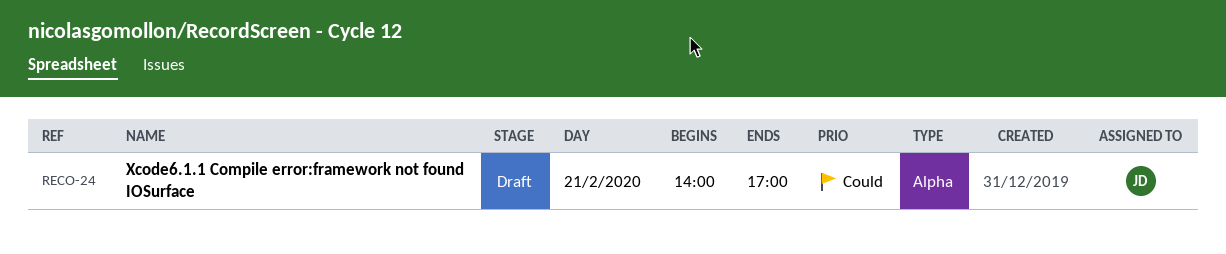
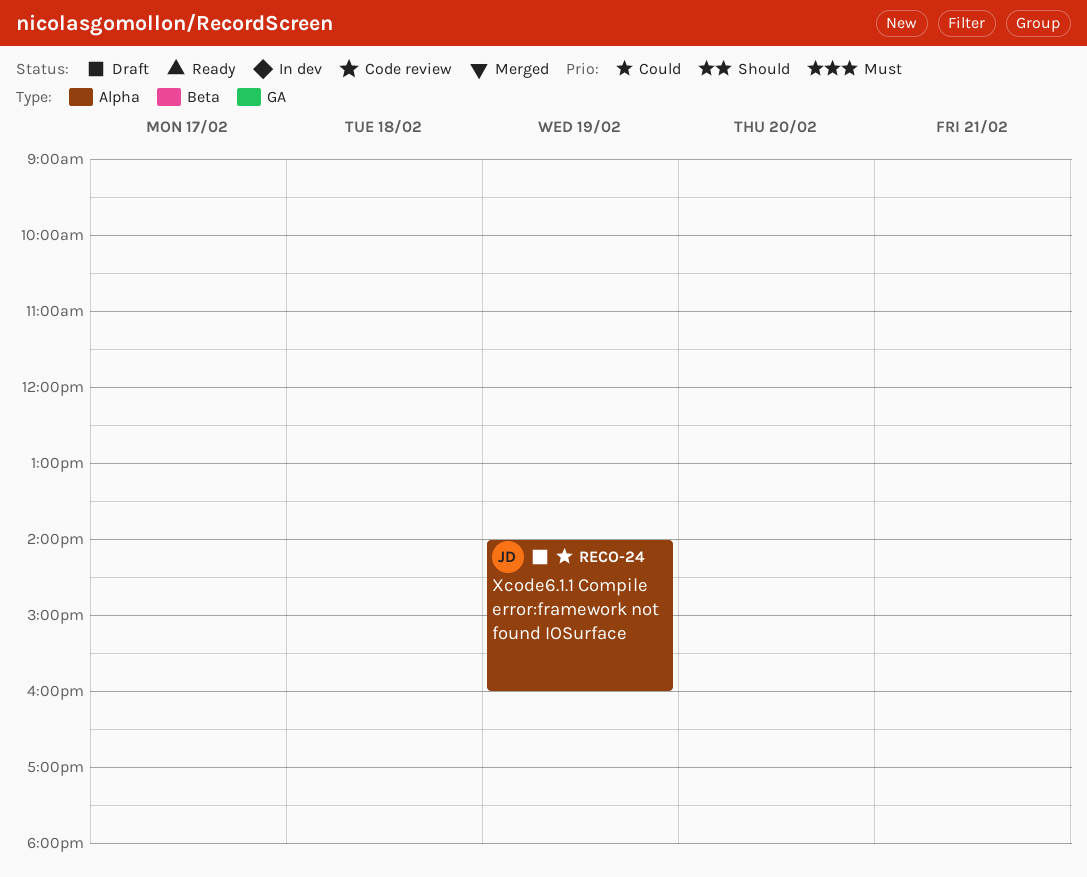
RECO-24, day: Feb 21 -> Feb 19
RECO-24, ends: 17:00 -> 16:00

